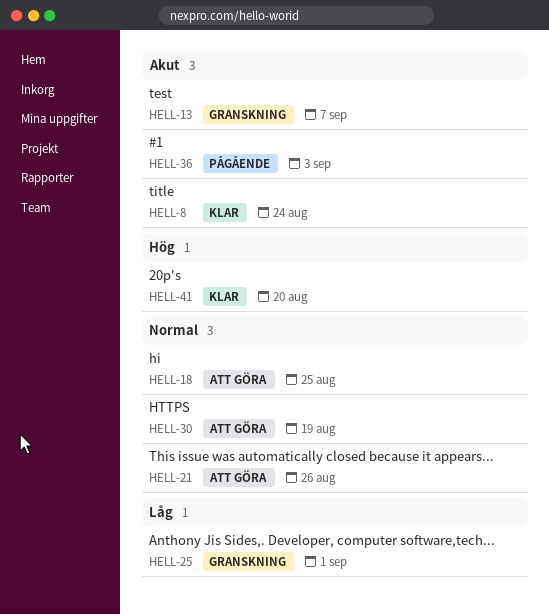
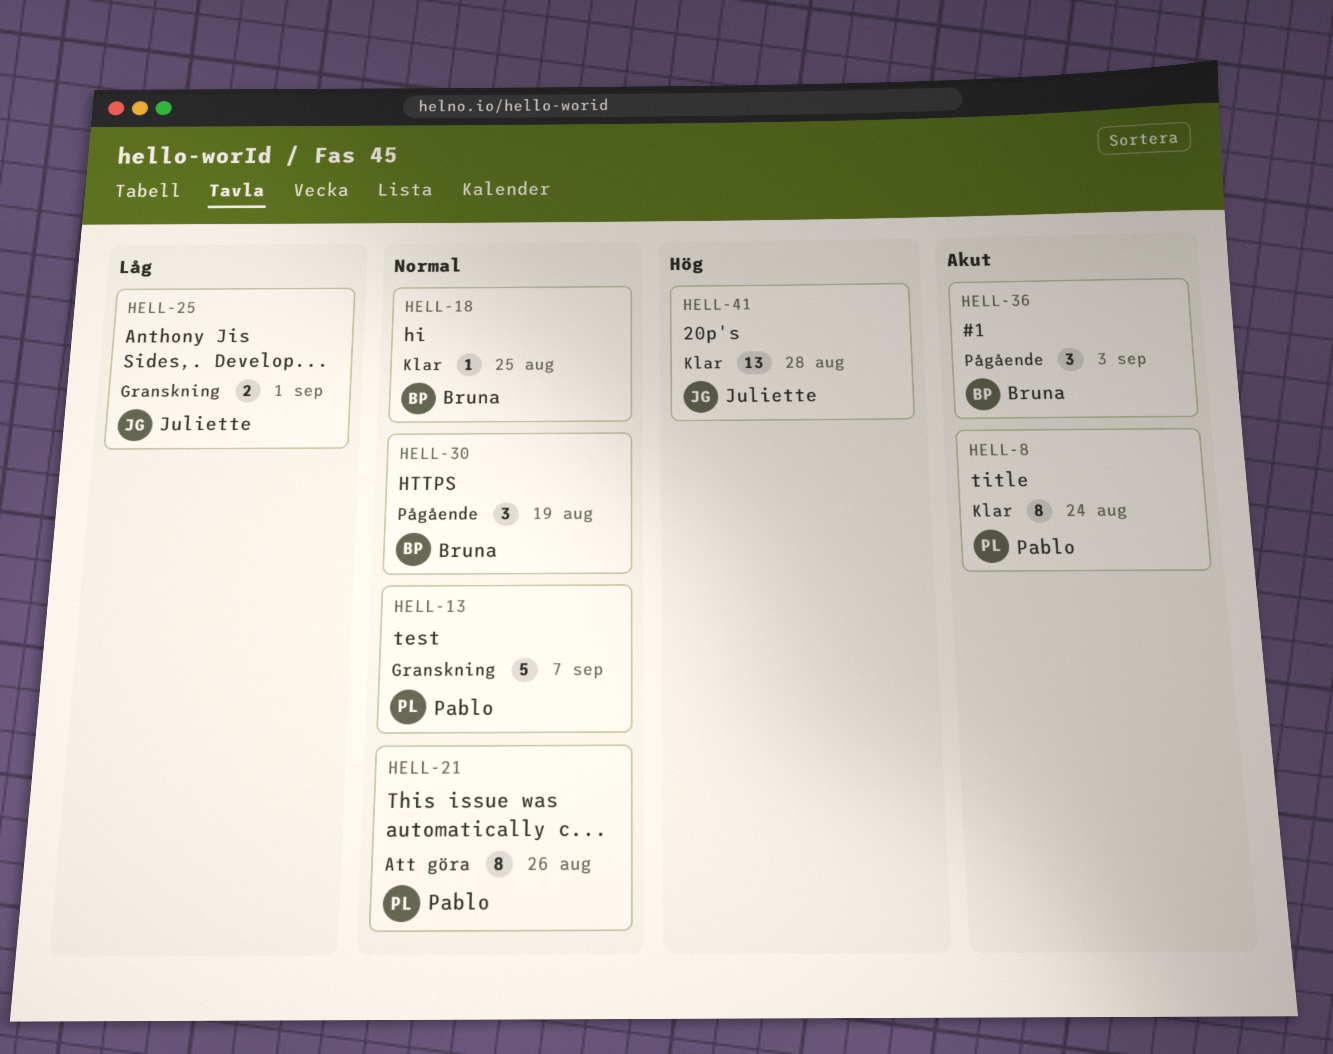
HELL-13, priority: Akut -> Normal
HELL-18, status: Att göra -> Klar
HELL-30, status: Att göra -> Pågående
HELL-41, due: Aug 20 -> Aug 28

